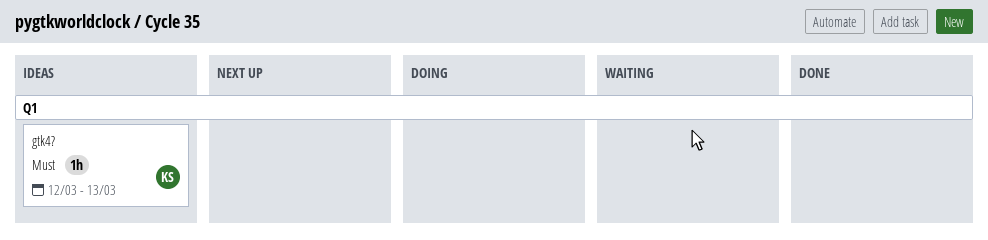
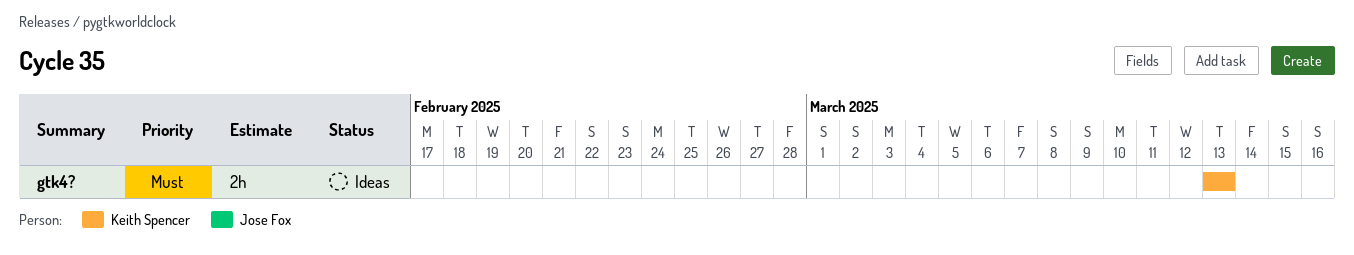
gtk4?, estimate: 1h -> 2h
gtk4?, start: Mar 12 -> Mar 13

